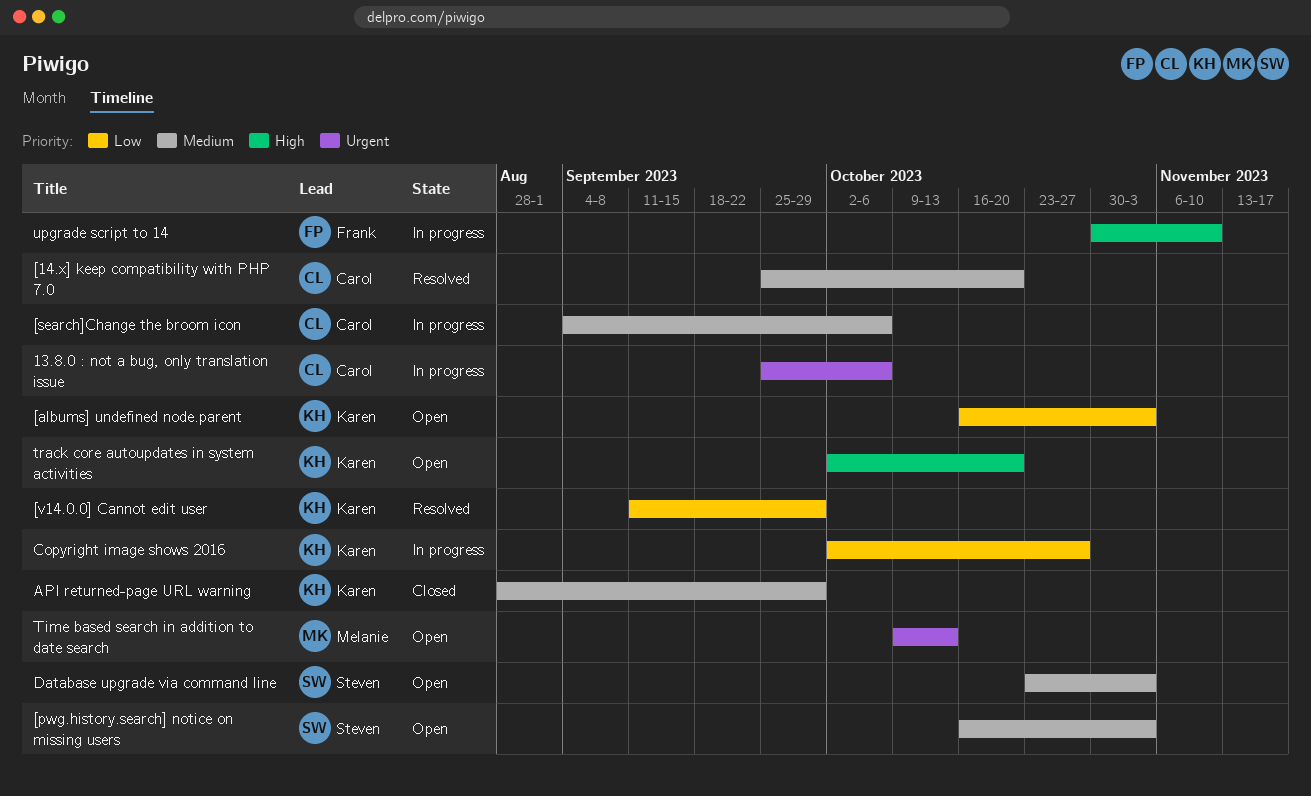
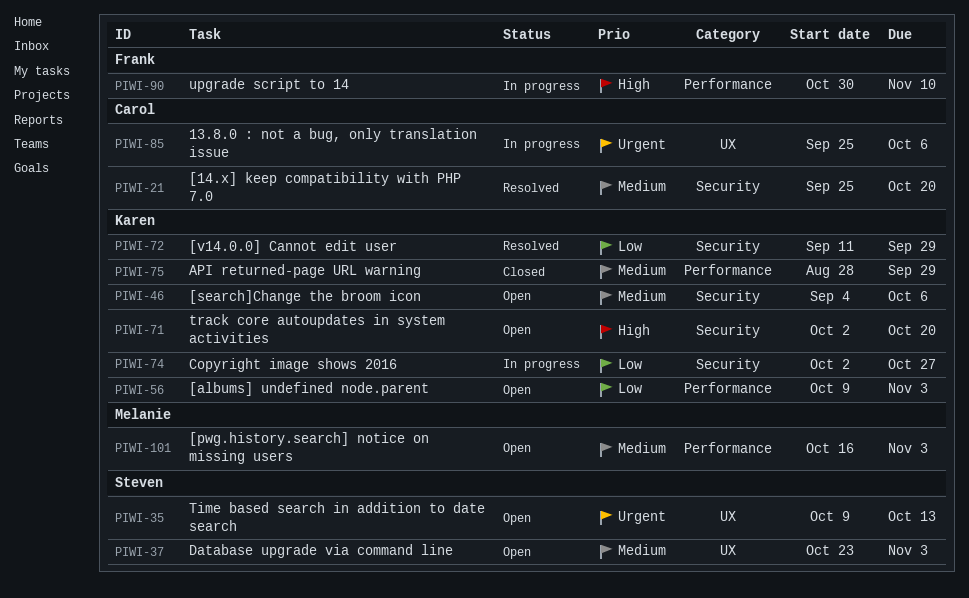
[albums] undefined node.parent, start: Oct 16 -> Oct 9
[pwg.history.search] notice on missing users, owner: Steven -> Melanie
[search]Change the broom icon, status: In progress -> Open
[search]Change the broom icon, owner: Carol -> Karen
Time based search in addition to date search, owner: Melanie -> Steven

